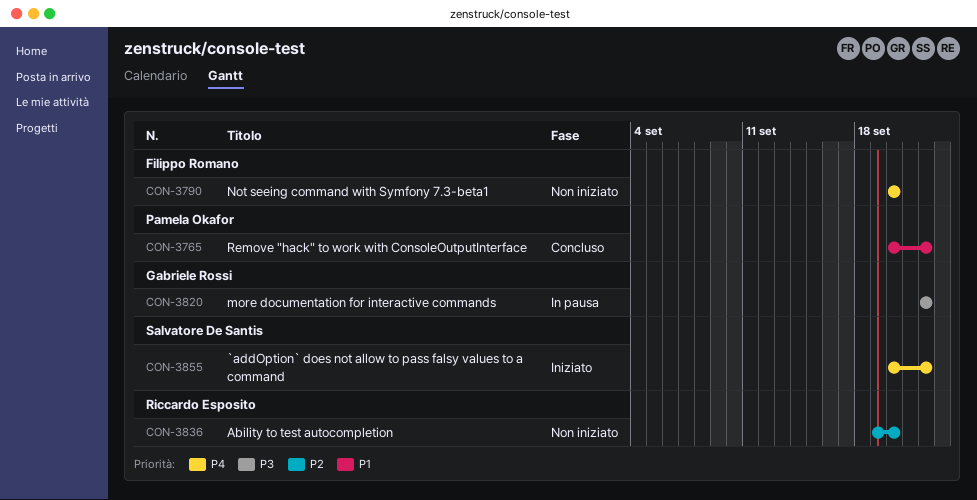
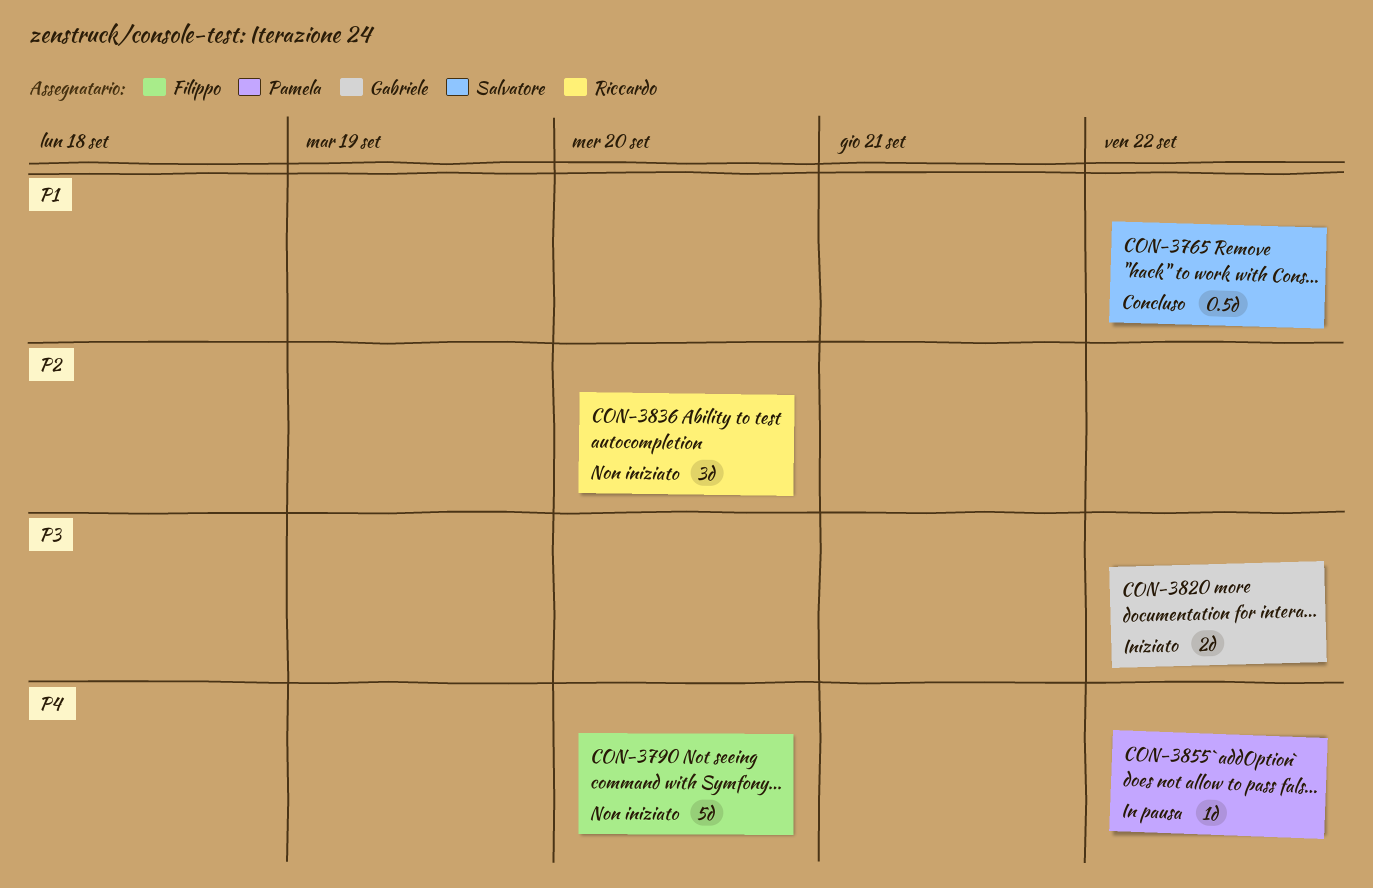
CON-3765, owner: Pamela Okafor -> Salvatore De Santis
CON-3820, status: In pausa -> Iniziato
CON-3855, status: Iniziato -> In pausa
CON-3855, owner: Salvatore De Santis -> Pamela Okafor

